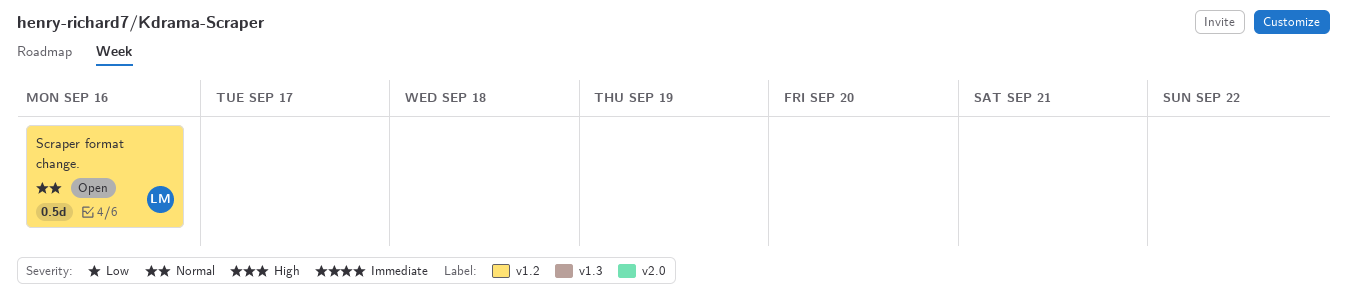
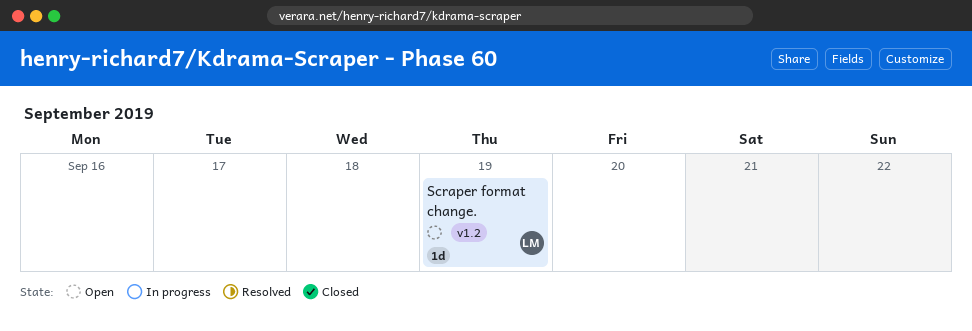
Scraper format change., estimate: 0.5d -> 1d
Scraper format change., due: Sep 16 -> Sep 19

